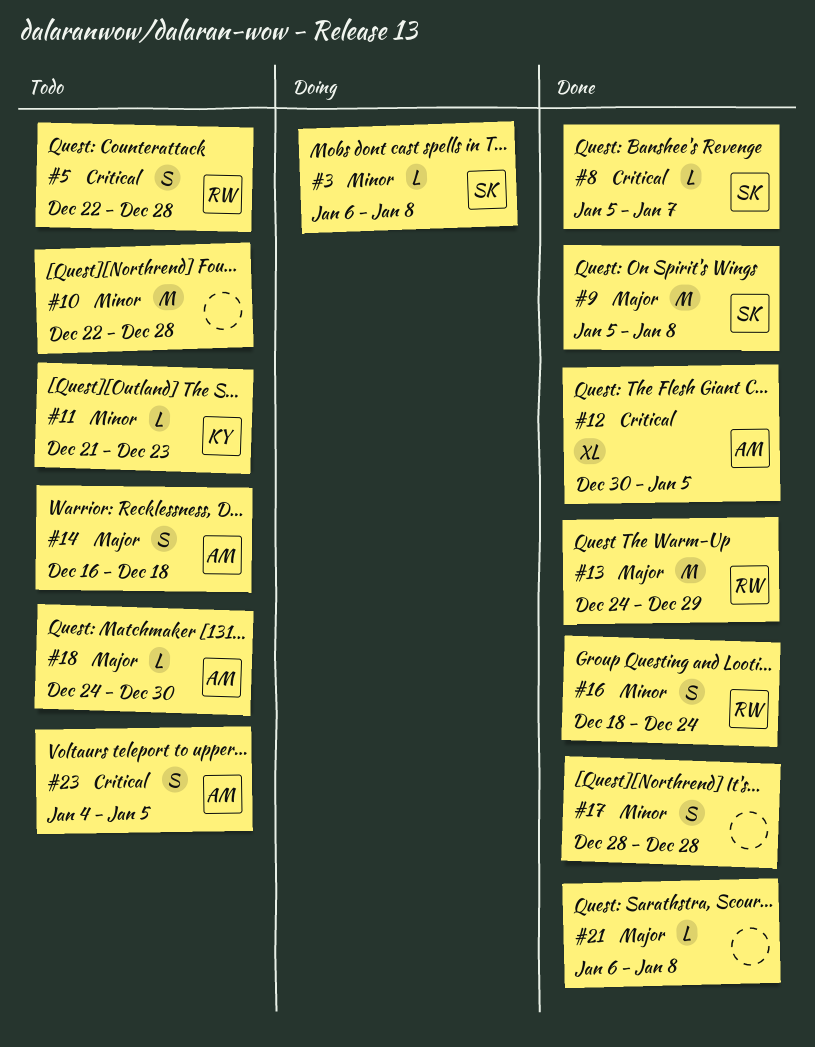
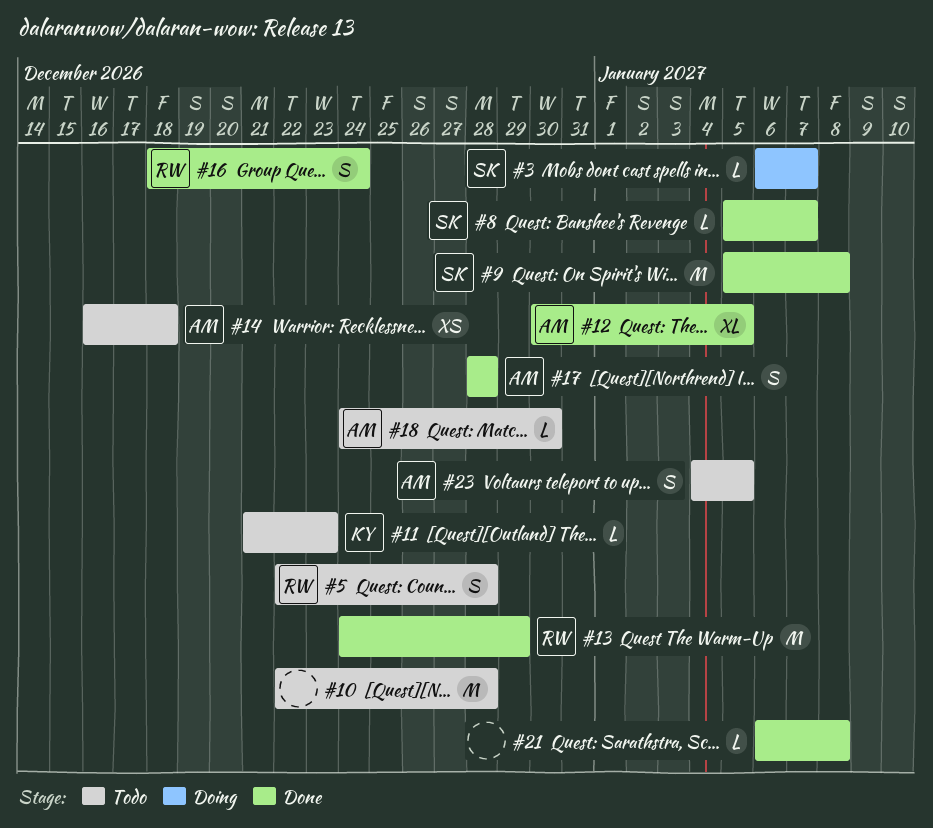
#3, due: Jan 8 -> Jan 7
#14, estimate: S -> XS
#17, owner: none -> AM

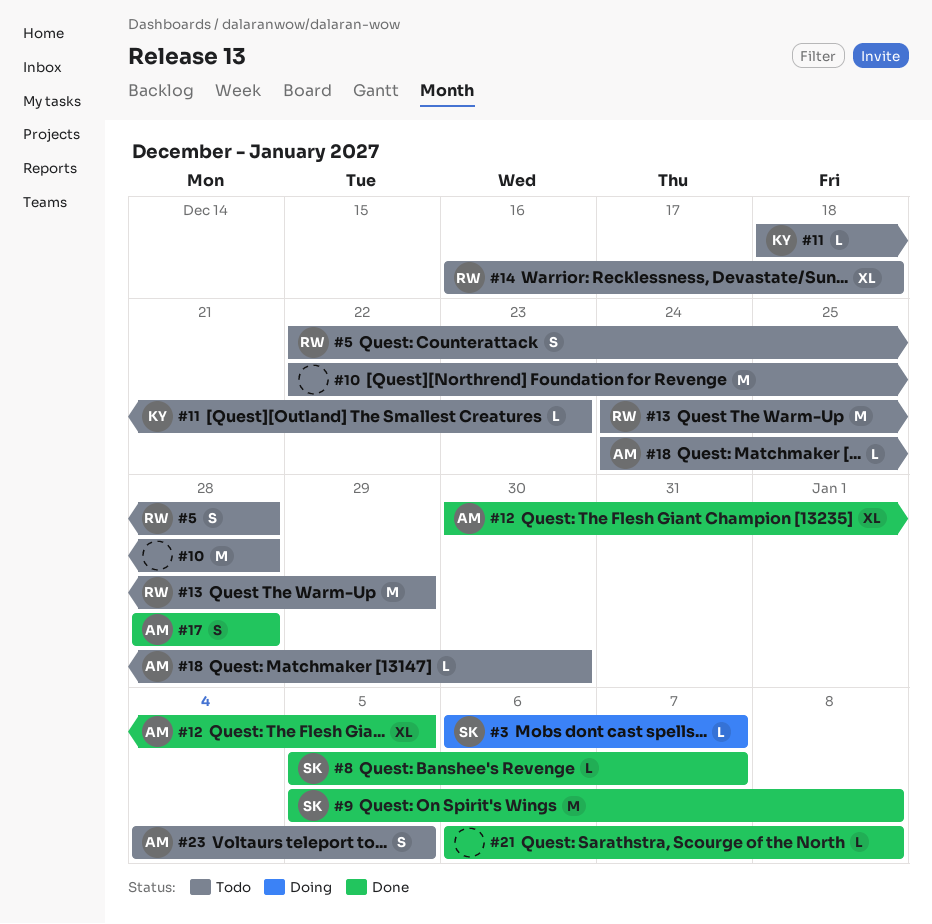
#11, start: Dec 21 -> Dec 18
#13, status: Done -> Todo
#14, owner: AM -> RW
#14, estimate: XS -> XL
#16: present -> none

